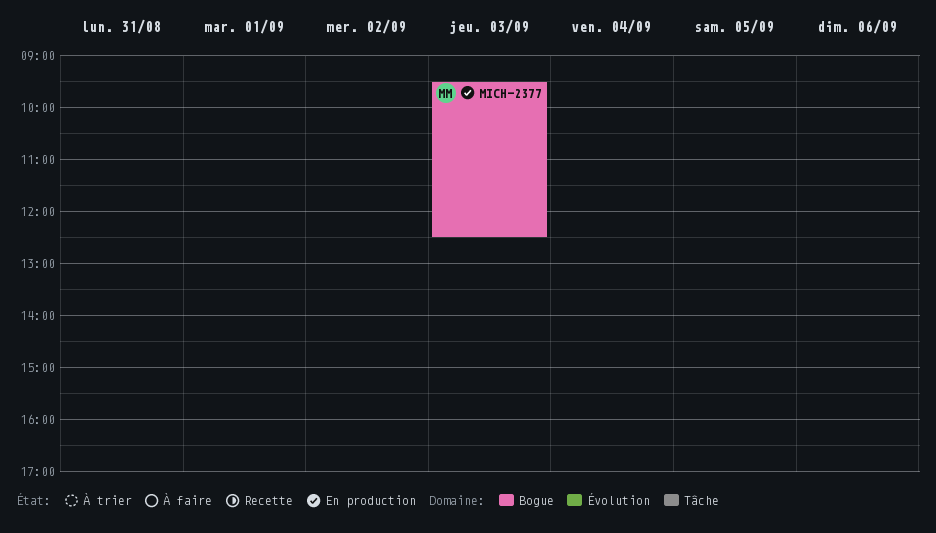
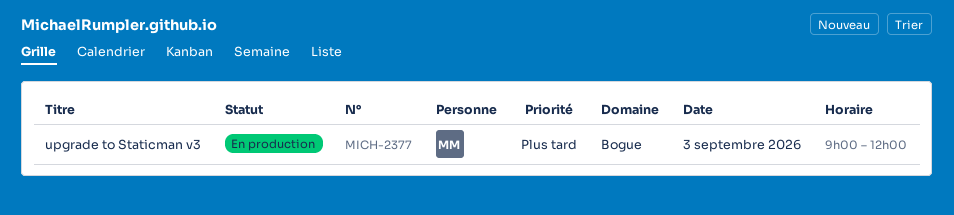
MICH-2377, begins: 09:30 -> 09:00
MICH-2377, ends: 12:30 -> 12:00

